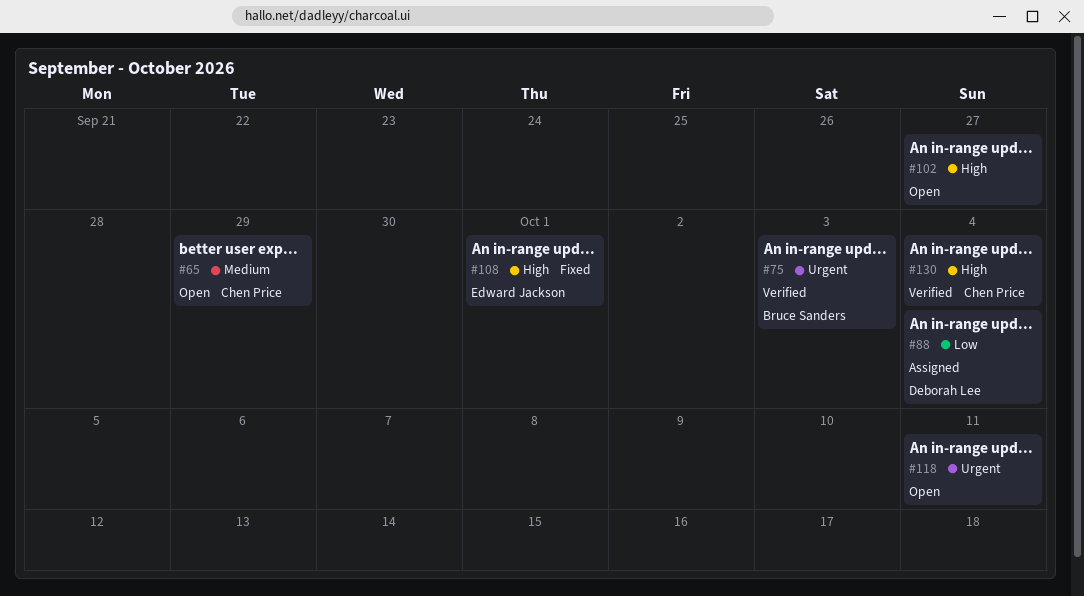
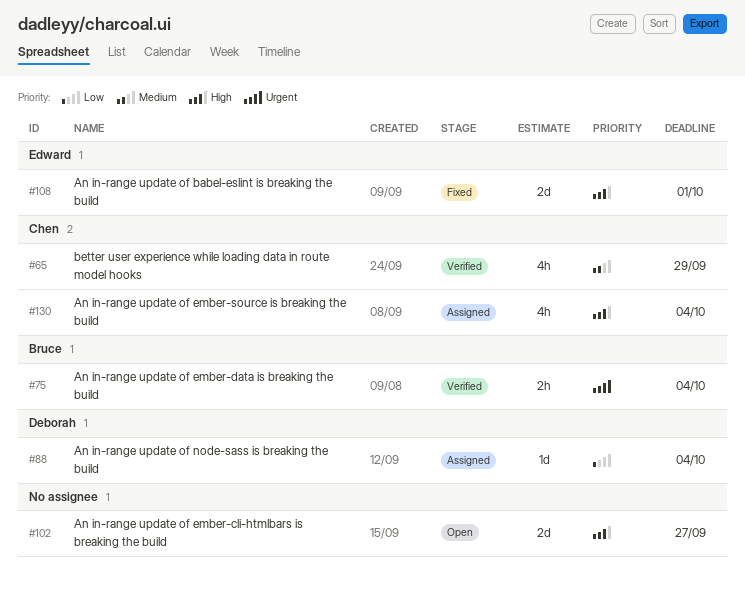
#65, status: Open -> Verified
#75, due: Oct 3 -> Oct 4
#118: present -> none
#130, status: Verified -> Assigned

